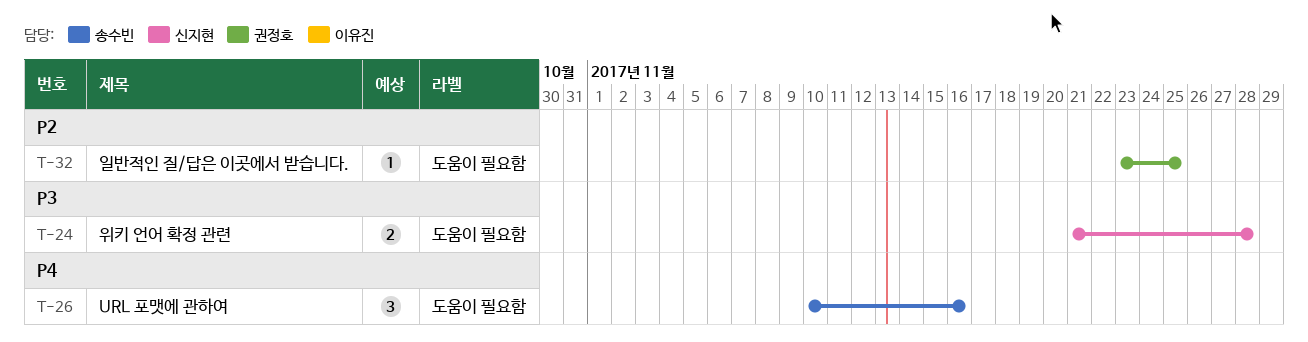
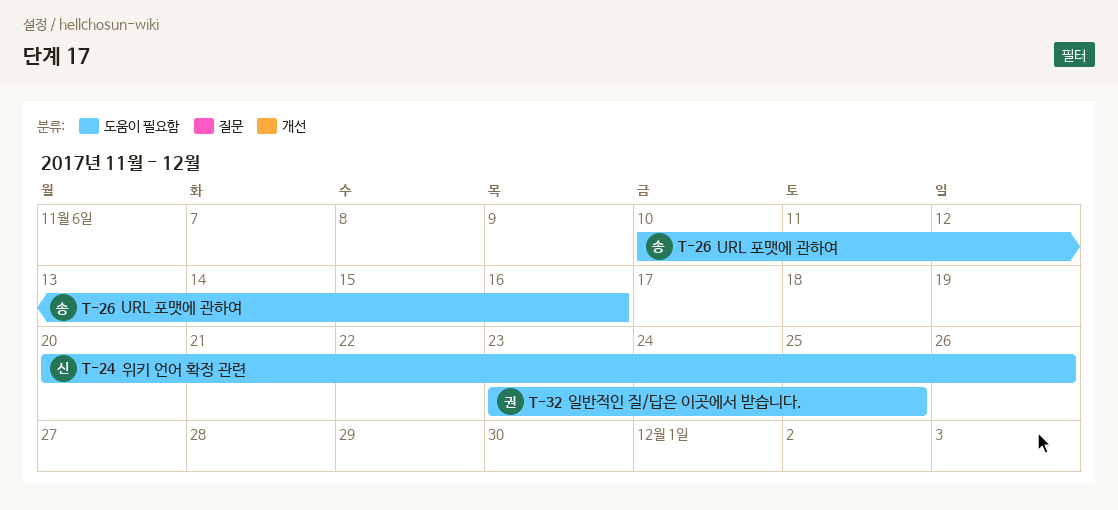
T-24, start: Nov 21 -> Nov 20
T-24, due: Nov 28 -> Nov 26

